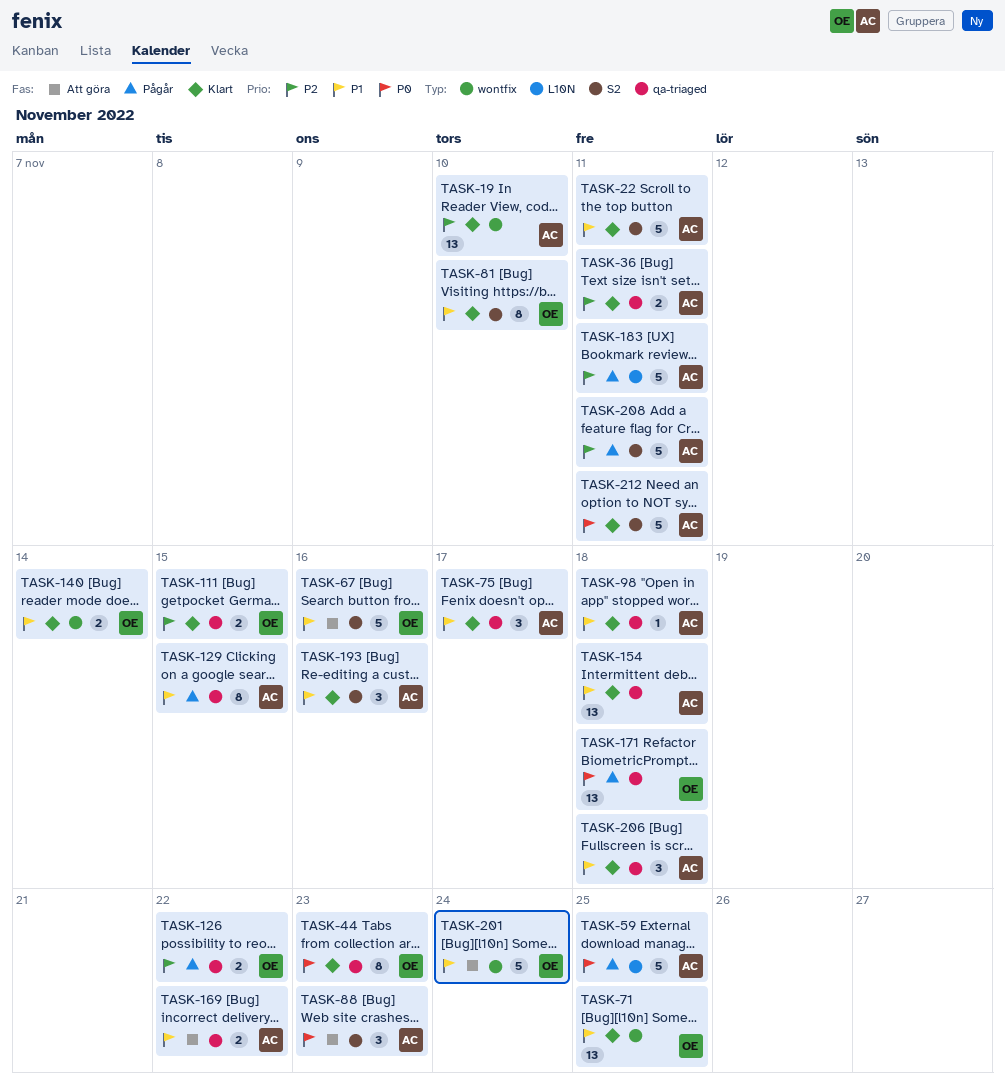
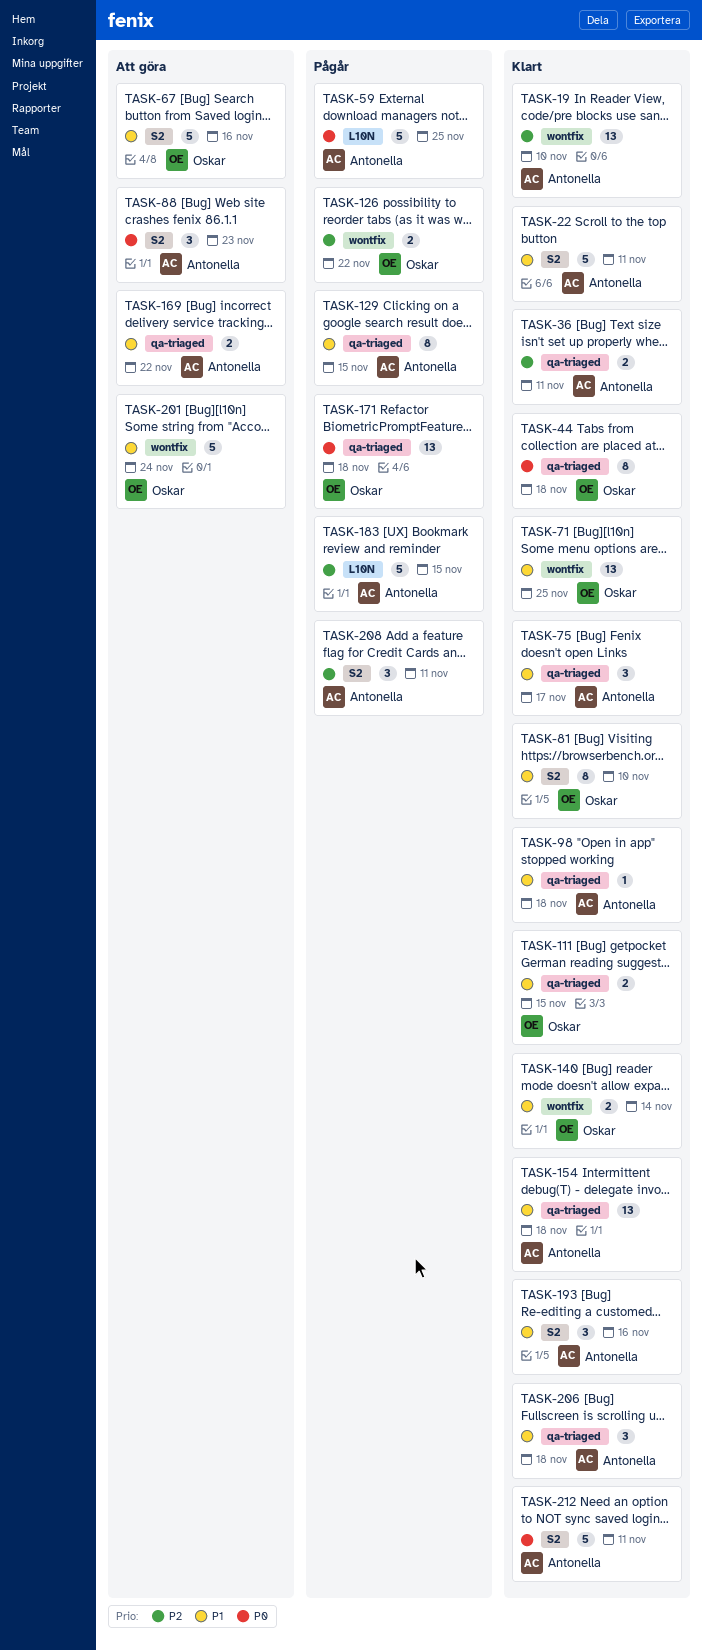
TASK-44, due: Nov 23 -> Nov 18
TASK-111, priority: P2 -> P1
TASK-126, label: qa-triaged -> wontfix
TASK-183, due: Nov 11 -> Nov 15
TASK-208, estimate: 5 -> 3

